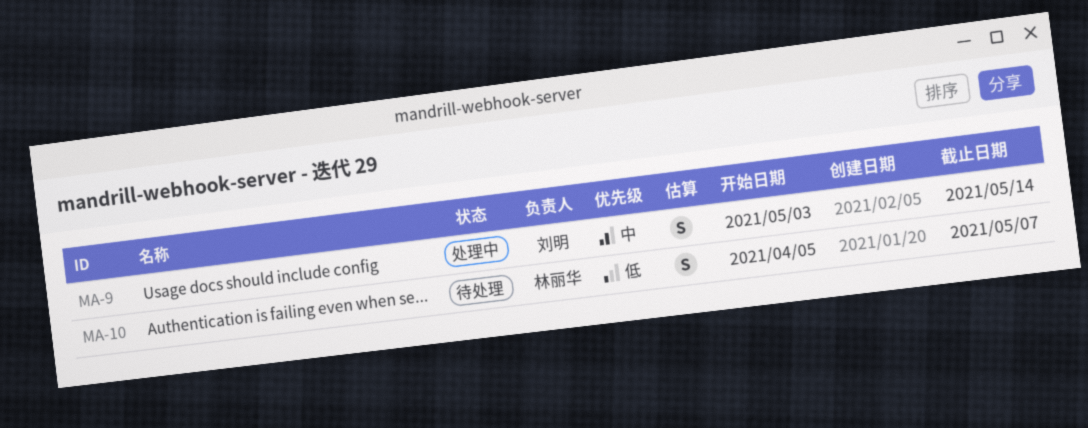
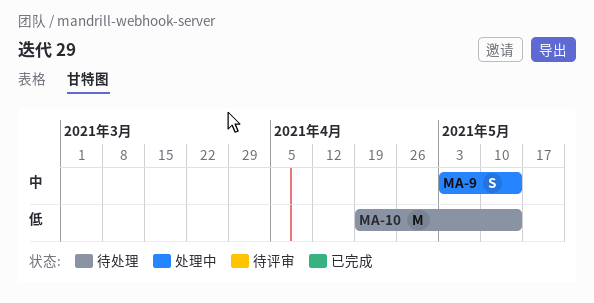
MA-10, estimate: S -> M
MA-10, start: Apr 5 -> Apr 19
MA-10, due: May 7 -> May 14

